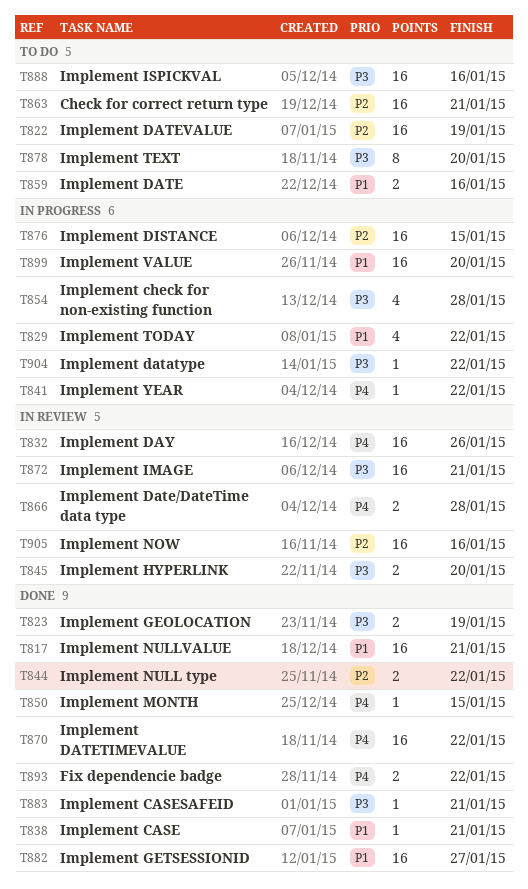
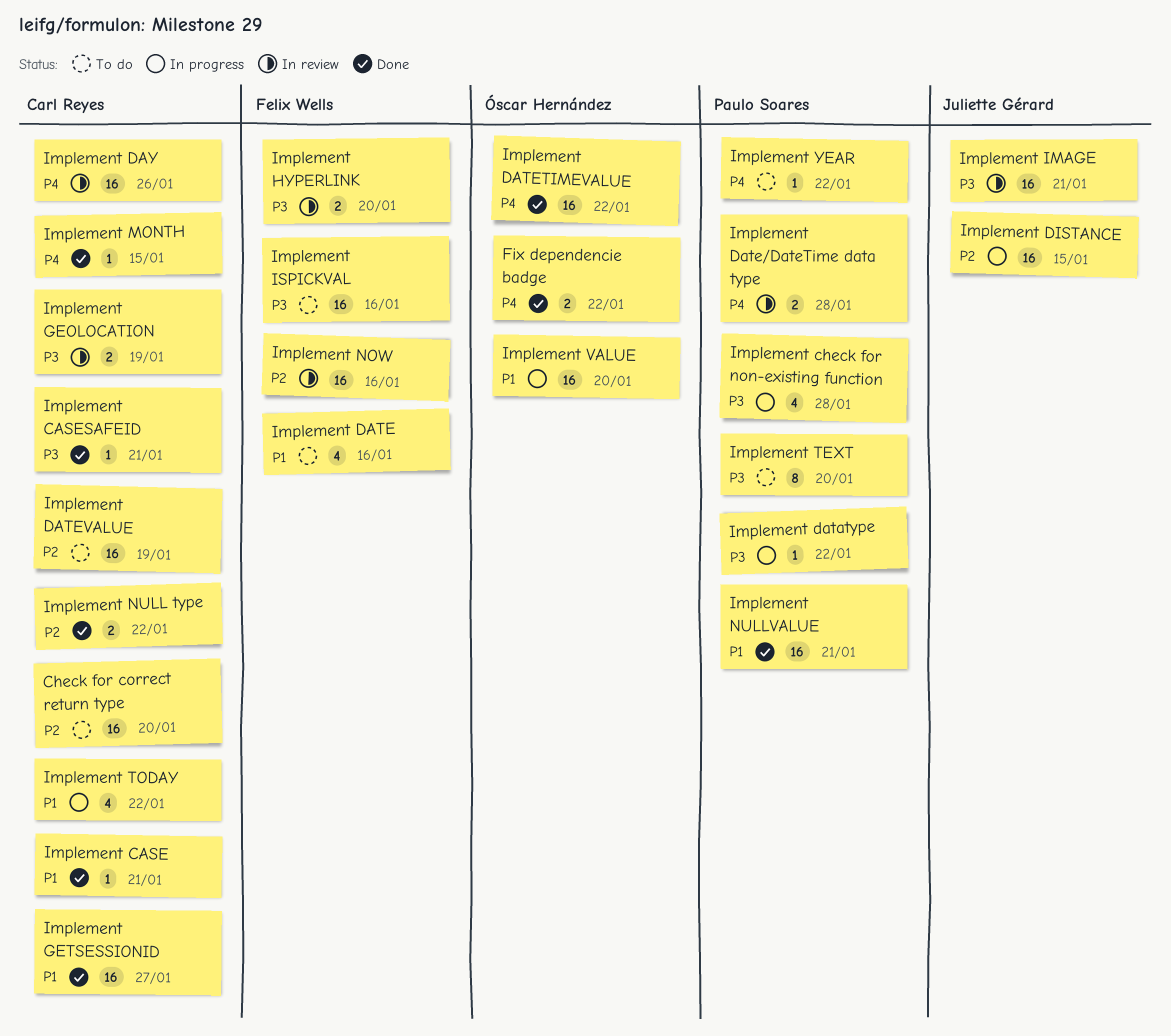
Check for correct return type, due: Jan 21 -> Jan 20
Implement DATE, estimate: 2 -> 4
Implement GEOLOCATION, status: Done -> In review
Implement YEAR, status: In progress -> To do

